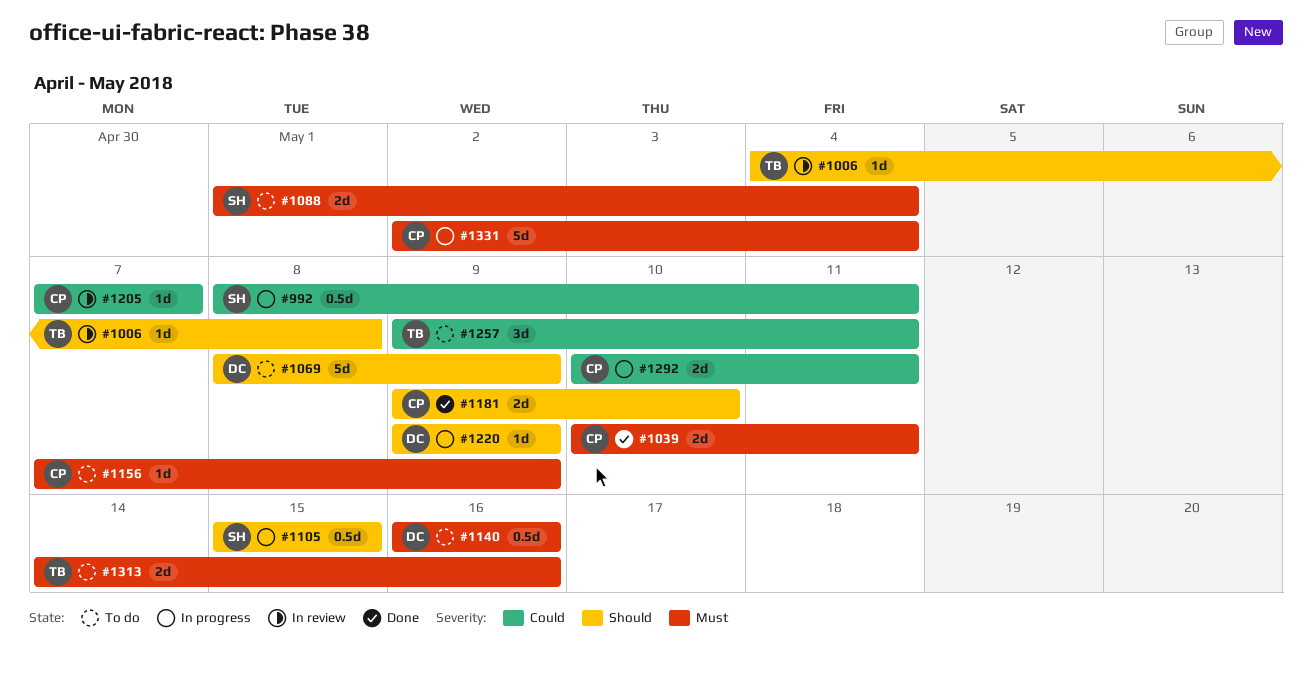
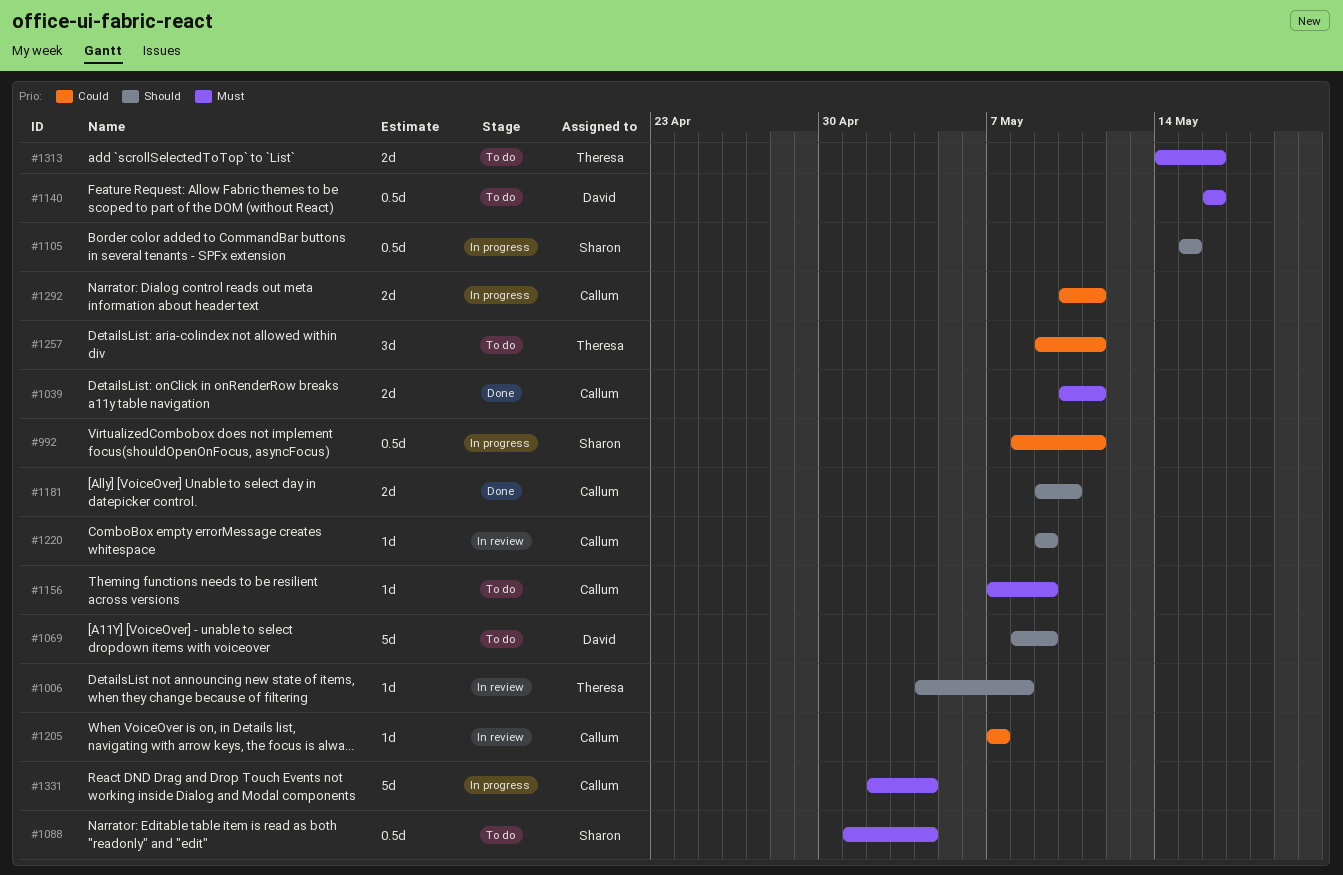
#1088, estimate: 2d -> 0.5d
#1220, status: In progress -> In review
#1220, owner: David -> Callum

